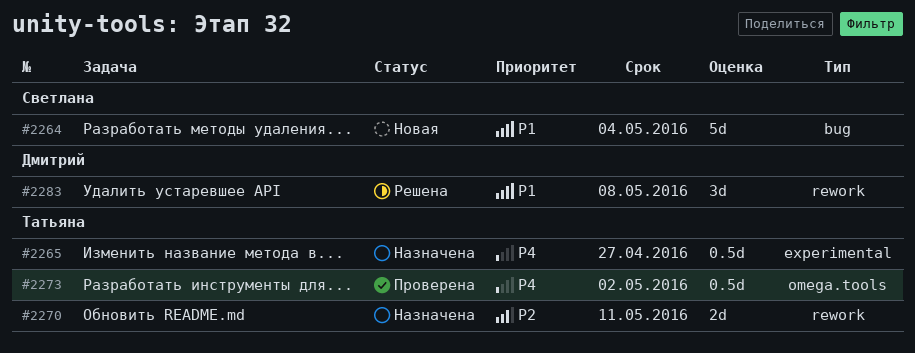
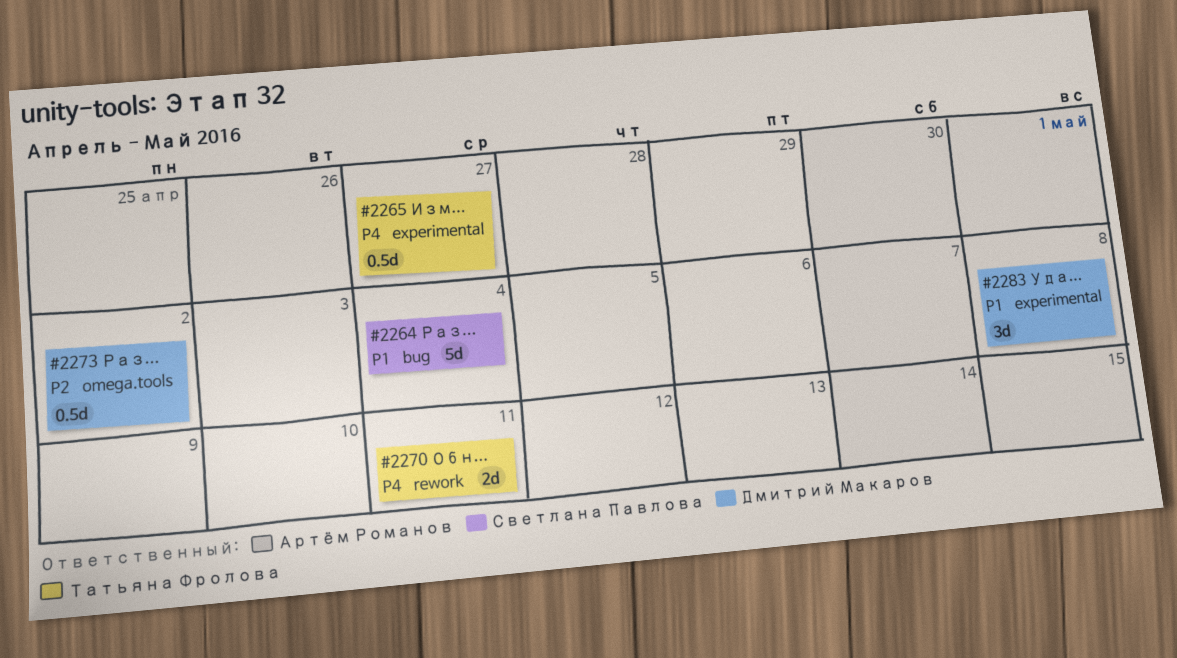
#2270, priority: P2 -> P4
#2273, owner: Татьяна Фролова -> Дмитрий Макаров
#2273, priority: P4 -> P2
#2283, label: rework -> experimental

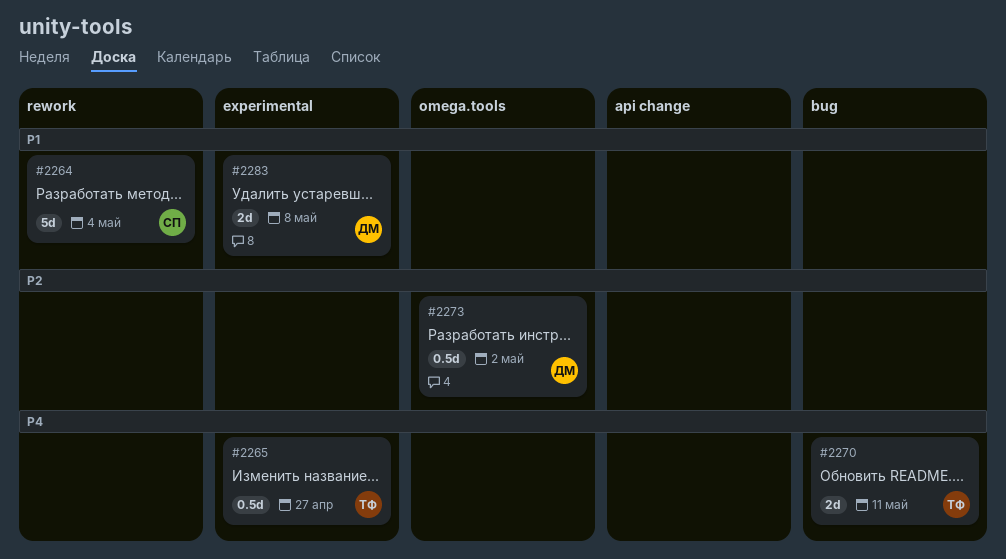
#2264, label: bug -> rework
#2270, label: rework -> bug
#2283, estimate: 3d -> 2d

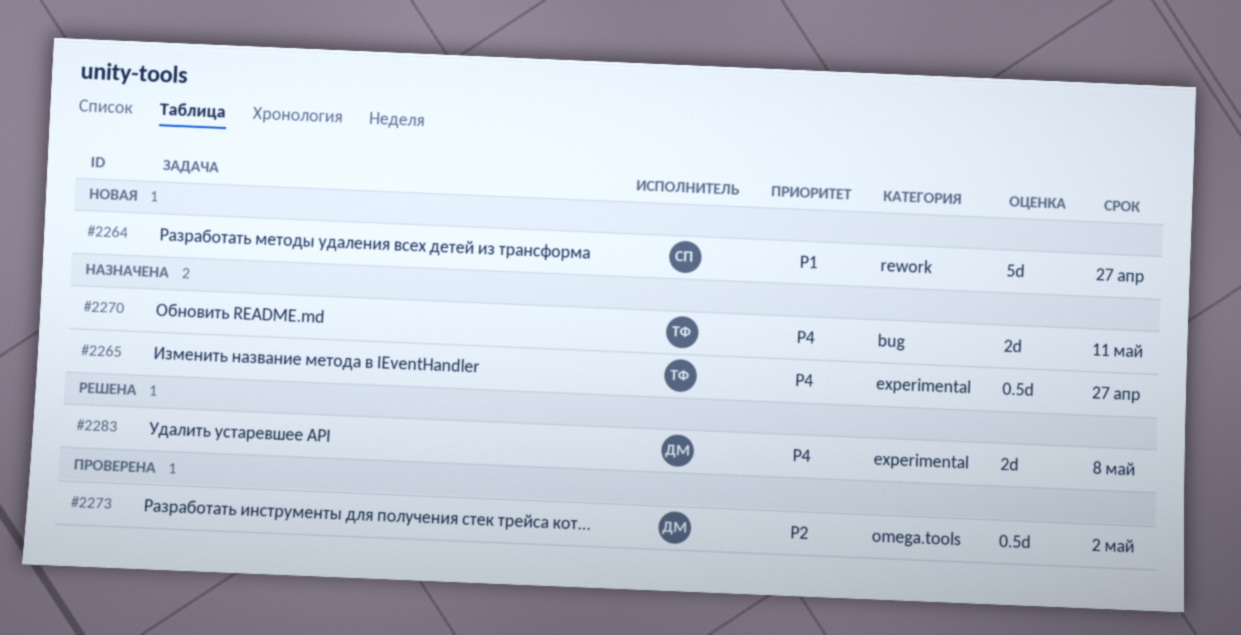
#2264, due: May 4 -> Apr 27
#2283, priority: P1 -> P4

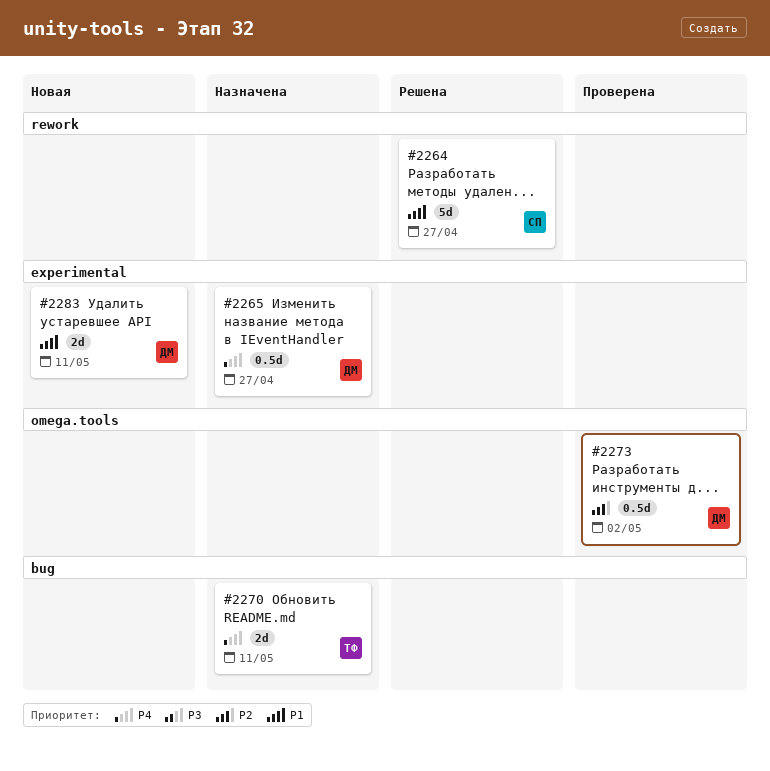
#2264, status: Новая -> Решена
#2265, owner: ТФ -> ДМ
#2283, status: Решена -> Новая
#2283, priority: P4 -> P1
#2283, due: May 8 -> May 11

